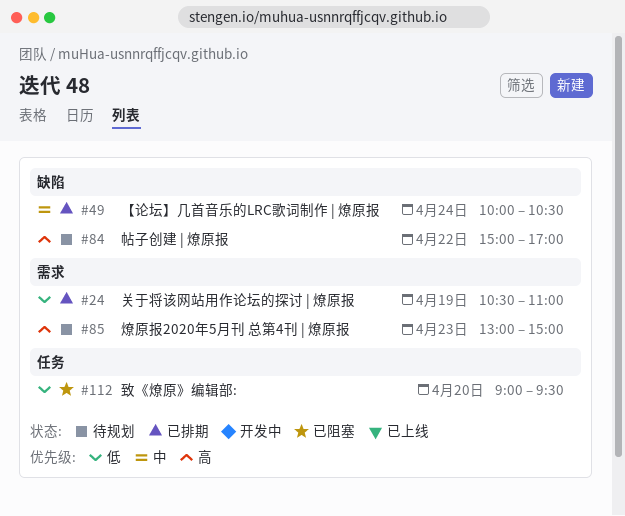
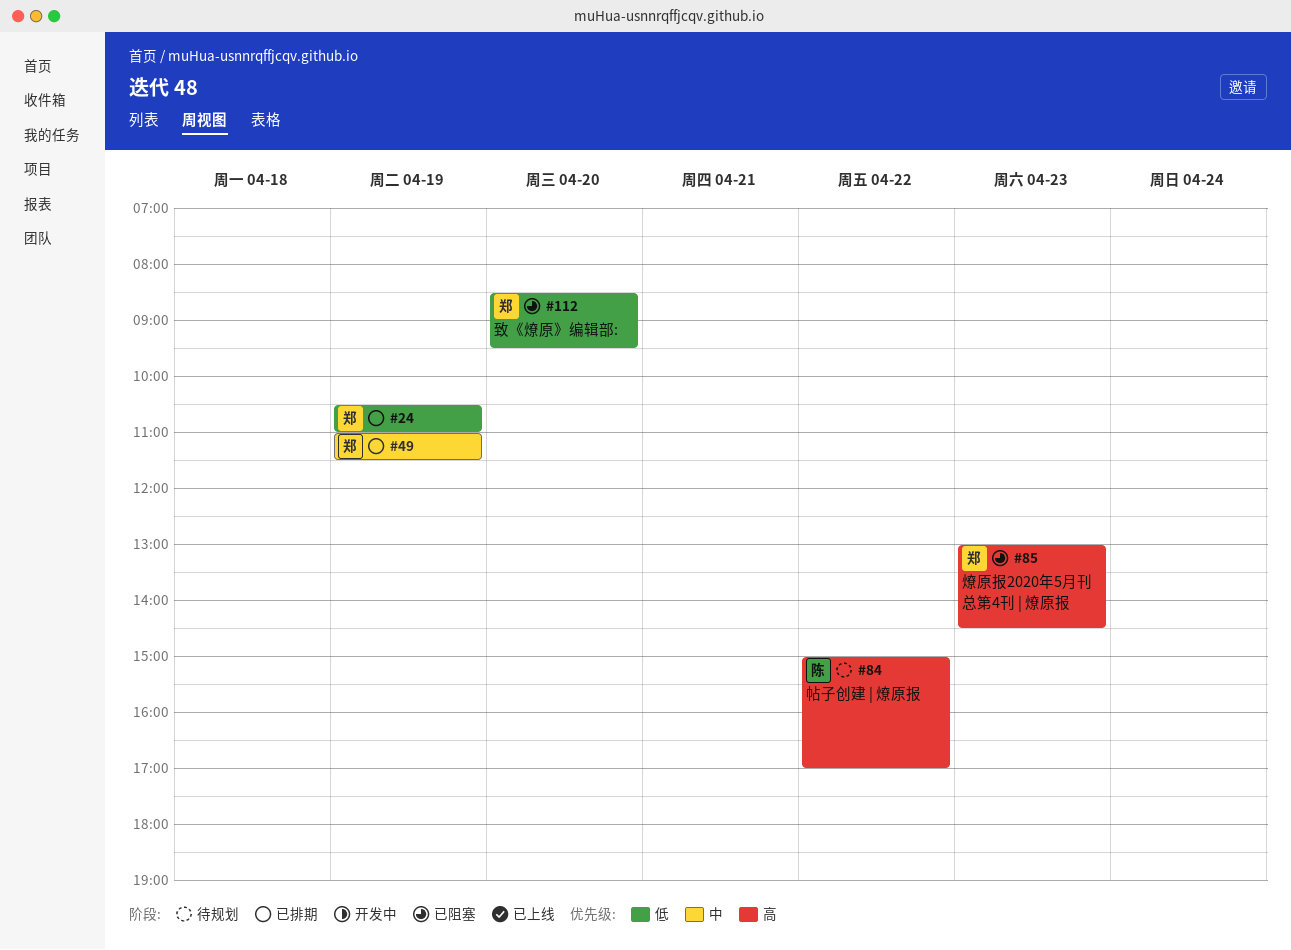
#49, day: Apr 24 -> Apr 19
#49, begins: 10:00 -> 11:00
#49, ends: 10:30 -> 11:30
#85, status: 待规划 -> 已阻塞
#85, ends: 15:00 -> 14:30
#112, begins: 09:00 -> 08:30

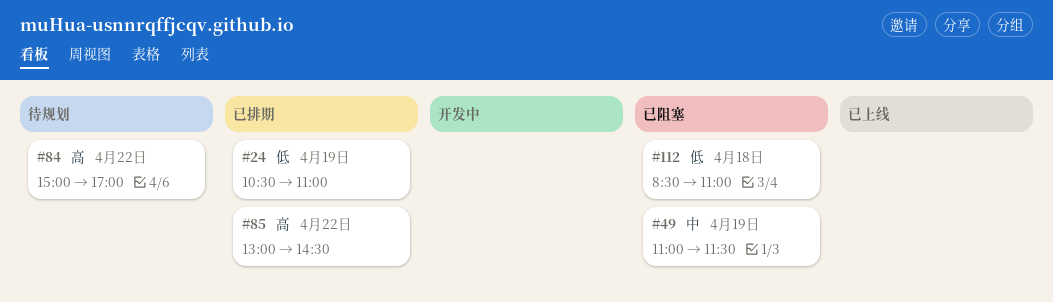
#49, status: 已排期 -> 已阻塞
#85, status: 已阻塞 -> 已排期
#85, day: Apr 23 -> Apr 22
#112, day: Apr 20 -> Apr 18
#112, ends: 09:30 -> 11:00

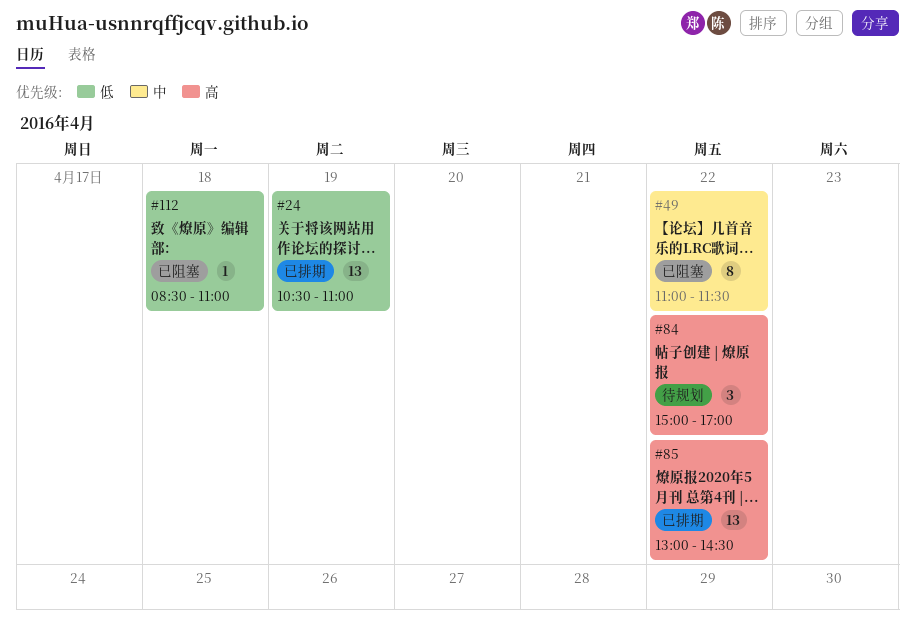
#49, day: Apr 19 -> Apr 22

